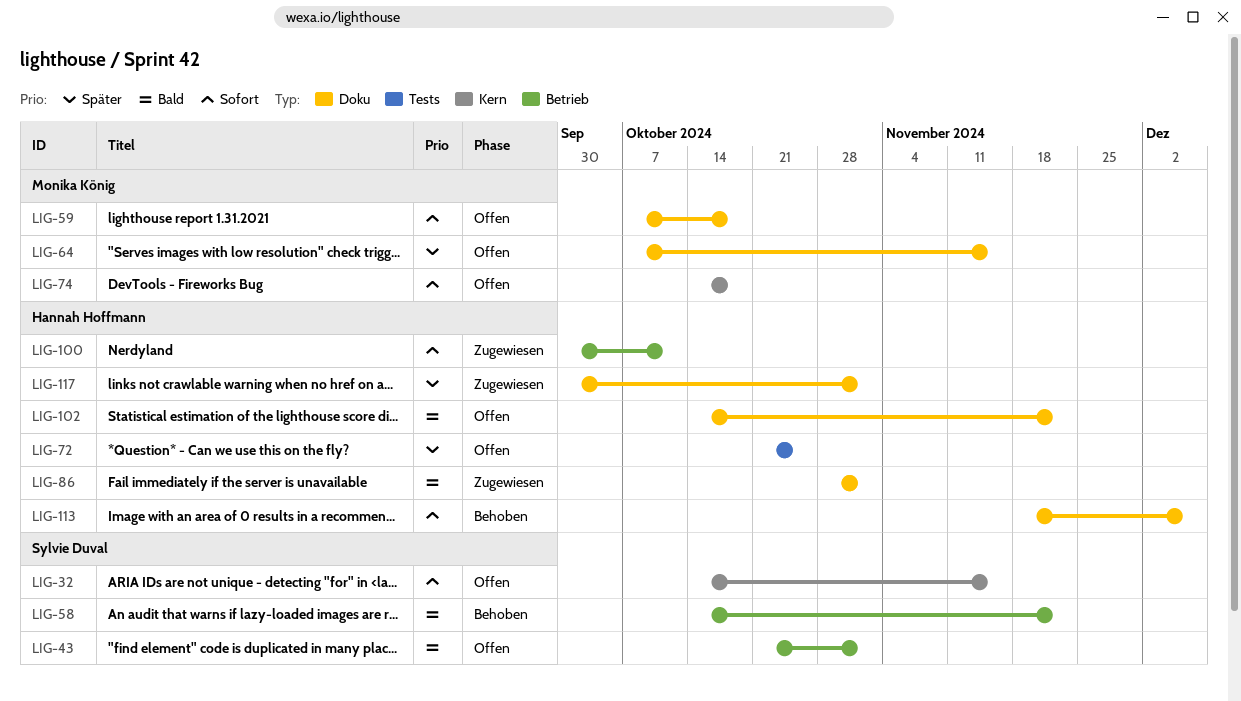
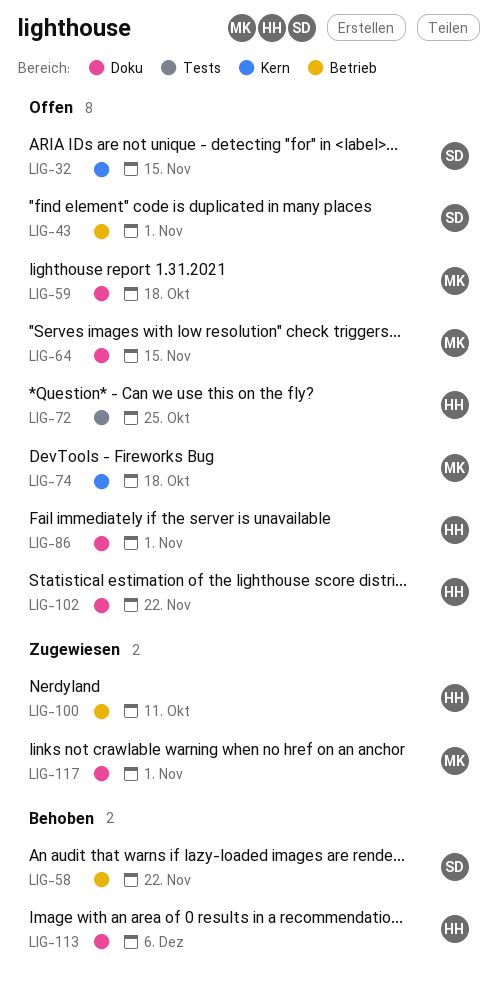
LIG-86, status: Zugewiesen -> Offen
LIG-117, owner: Hannah Hoffmann -> Monika König

